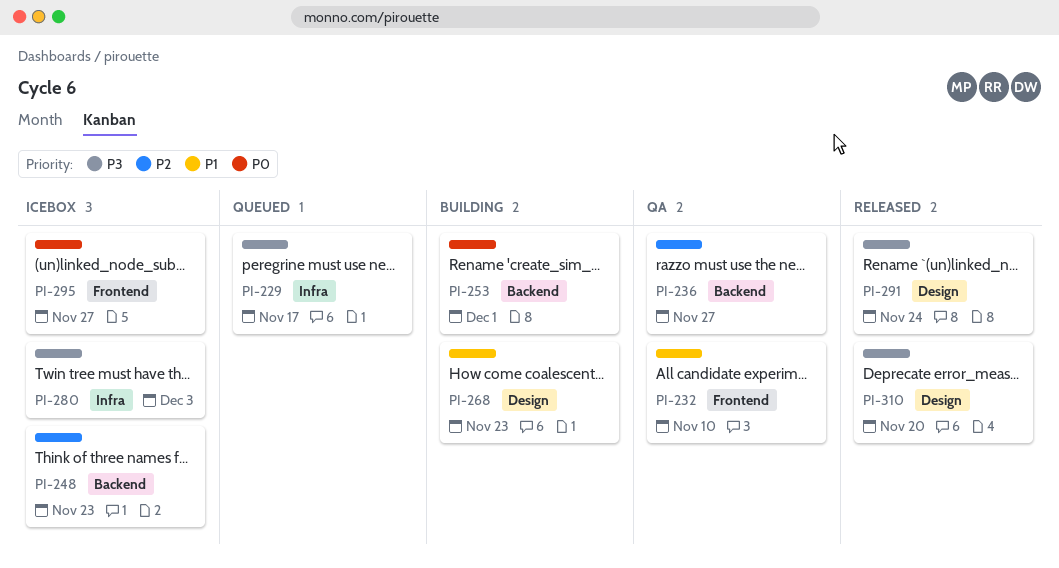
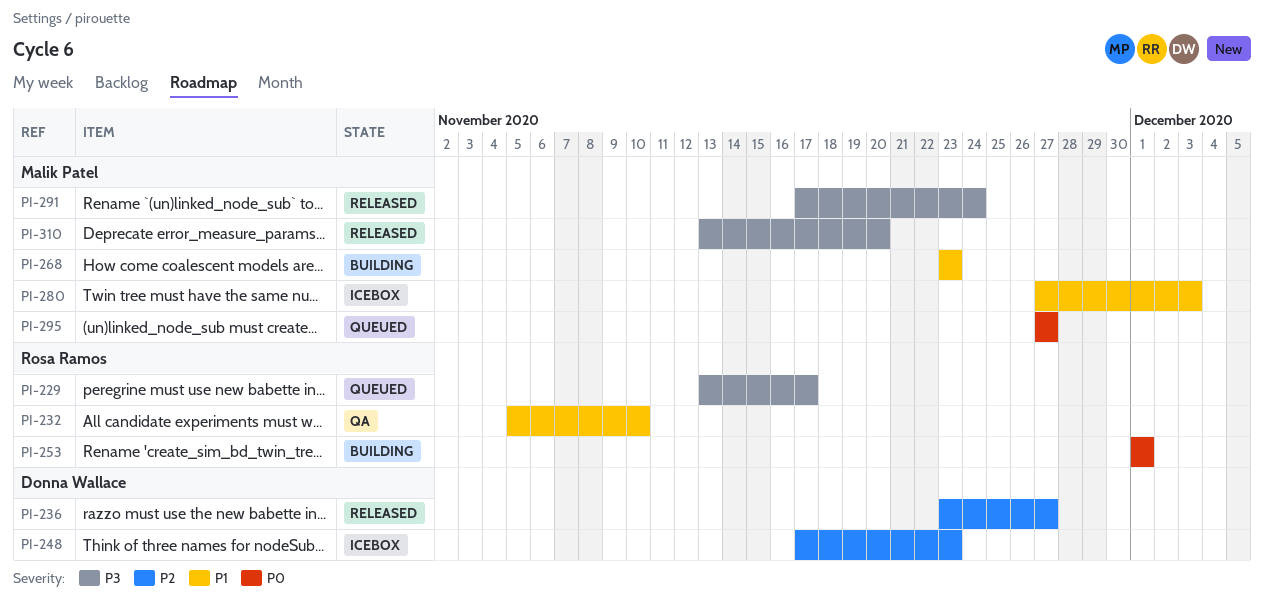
PI-236, status: QA -> Released
PI-280, priority: P3 -> P1
PI-295, status: Icebox -> Queued

